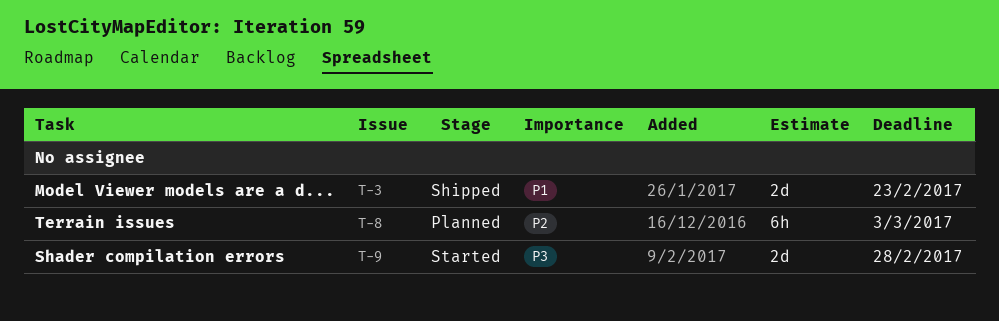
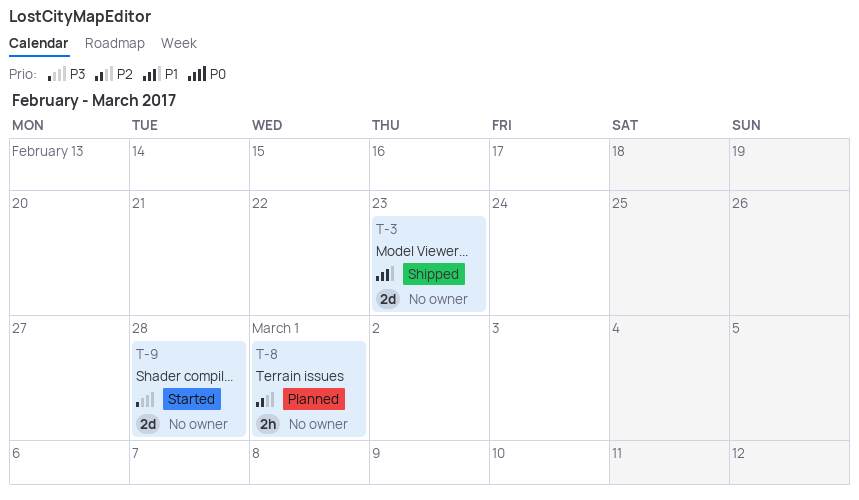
T-8, estimate: 6h -> 2h
T-8, due: Mar 3 -> Mar 1

